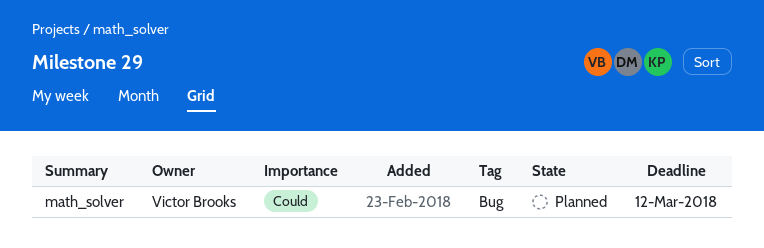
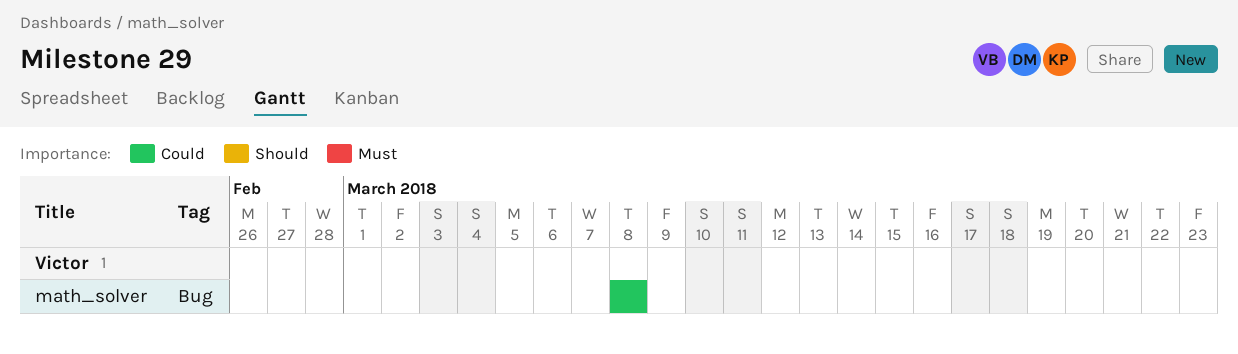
math_solver, due: Mar 12 -> Mar 8

